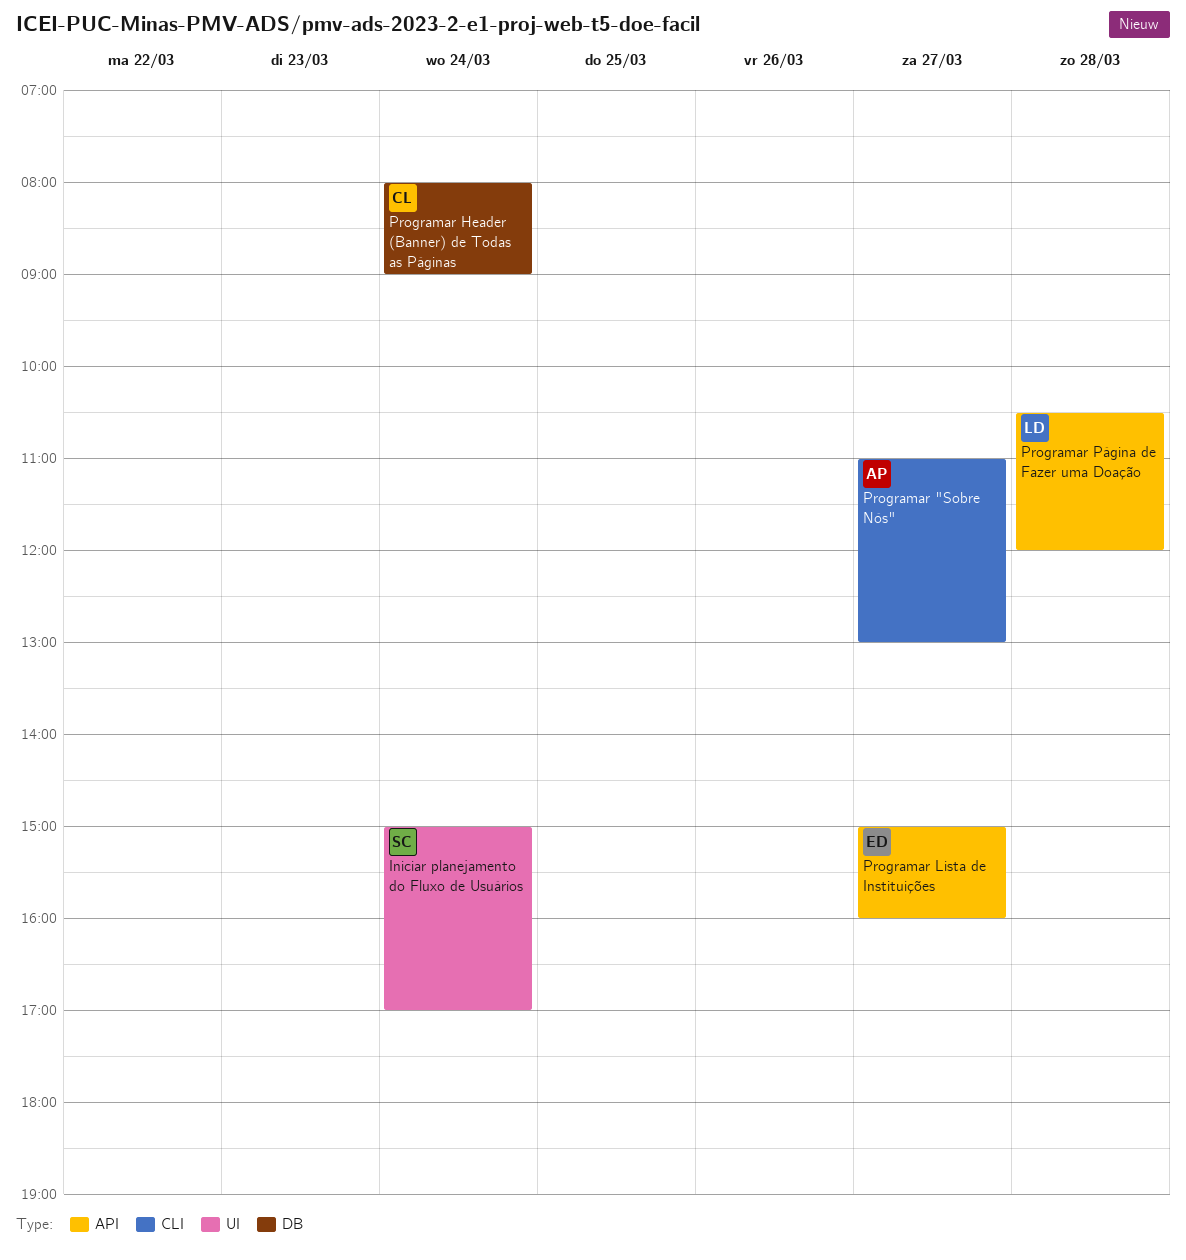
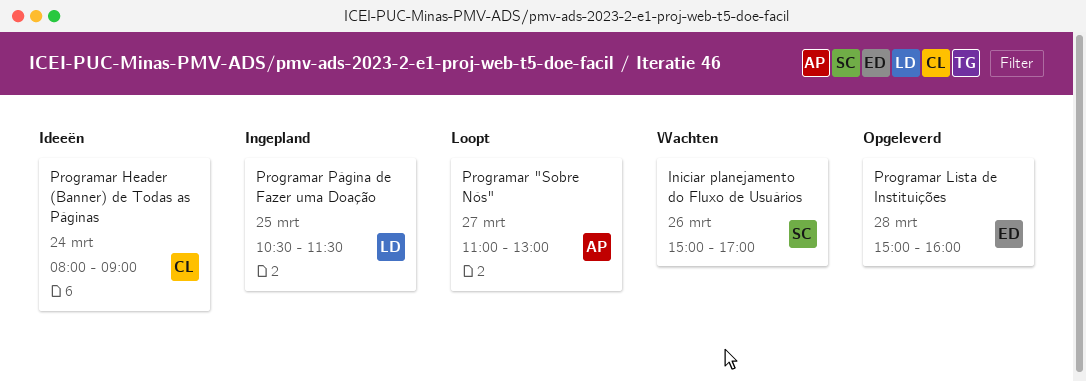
Iniciar planejamento do Fluxo de Usuários, day: Mar 24 -> Mar 26
Programar Lista de Instituições, day: Mar 27 -> Mar 28
Programar Página de Fazer uma Doação, day: Mar 28 -> Mar 25
Programar Página de Fazer uma Doação, ends: 12:00 -> 11:30

